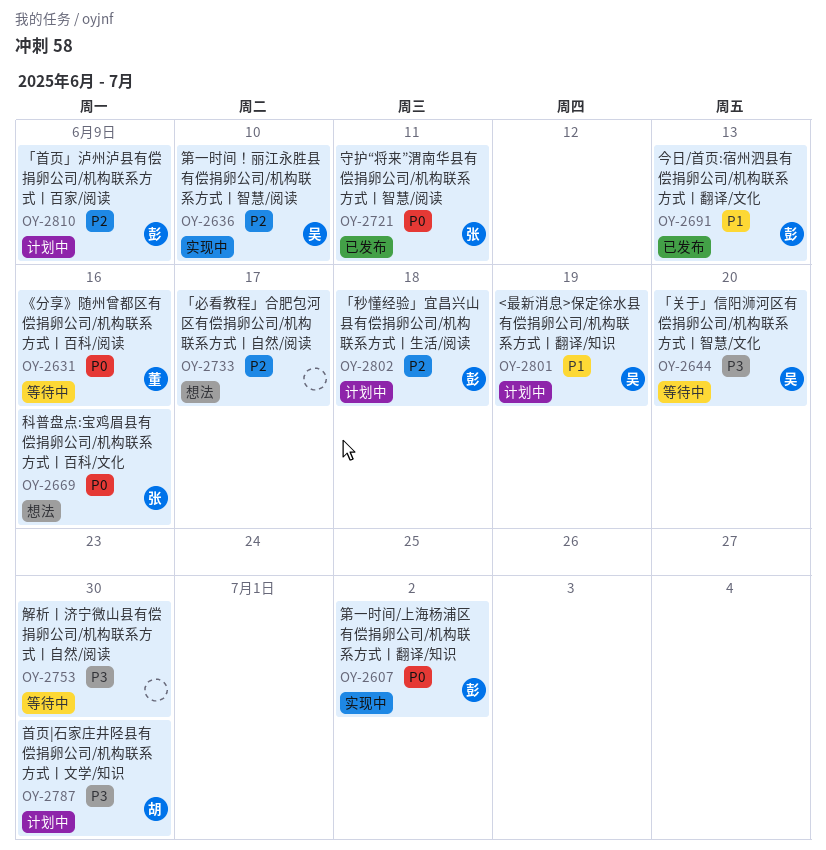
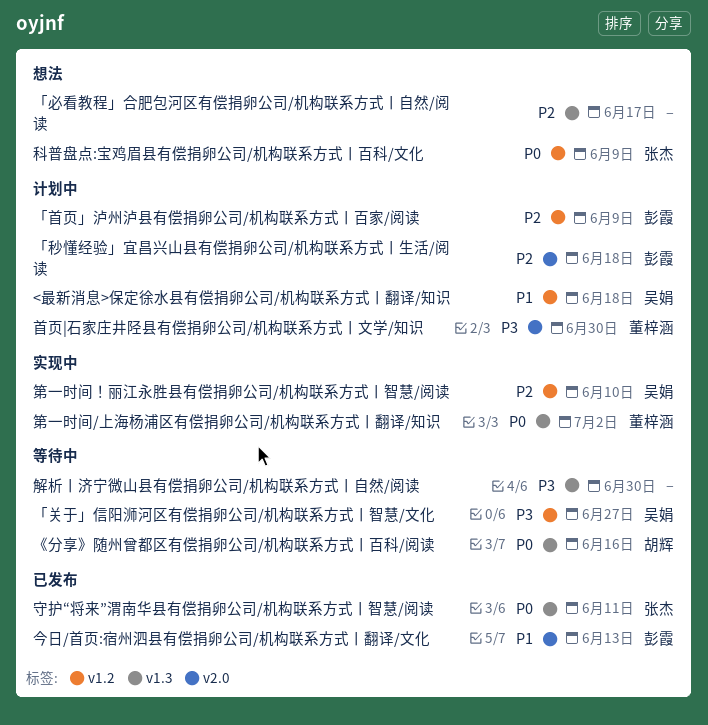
<最新消息>保定徐水县有偿捐卵公司/机构联系方式丨翻译/知识, due: Jun 19 -> Jun 18
《分享》随州曾都区有偿捐卵公司/机构联系方式丨百科/阅读, owner: 董梓涵 -> 胡辉
「关于」信阳浉河区有偿捐卵公司/机构联系方式丨智慧/文化, due: Jun 20 -> Jun 27
科普盘点:宝鸡眉县有偿捐卵公司/机构联系方式丨百科/文化, due: Jun 16 -> Jun 9
第一时间/上海杨浦区有偿捐卵公司/机构联系方式丨翻译/知识, owner: 彭霞 -> 董梓涵
首页|石家庄井陉县有偿捐卵公司/机构联系方式丨文学/知识, owner: 胡辉 -> 董梓涵

